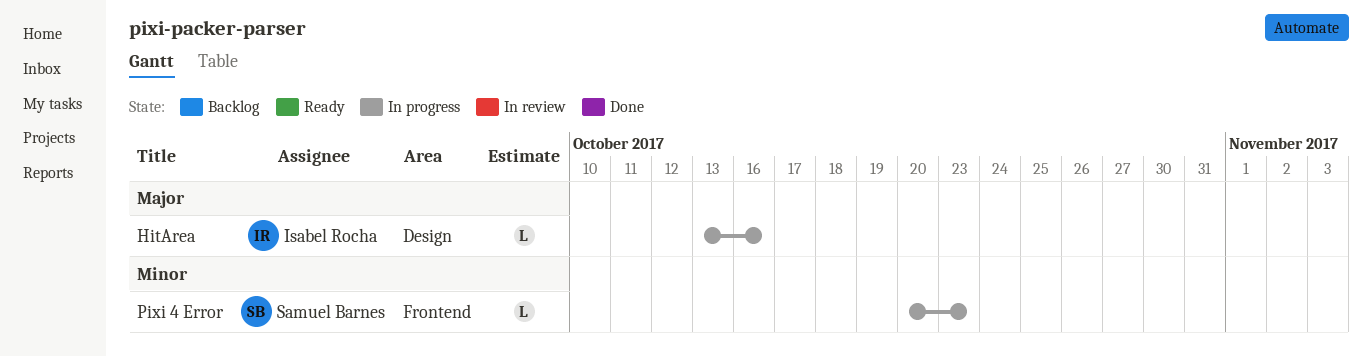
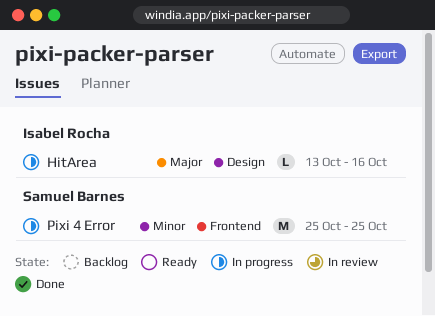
Pixi 4 Error, estimate: L -> M
Pixi 4 Error, start: Oct 20 -> Oct 25
Pixi 4 Error, due: Oct 23 -> Oct 25

